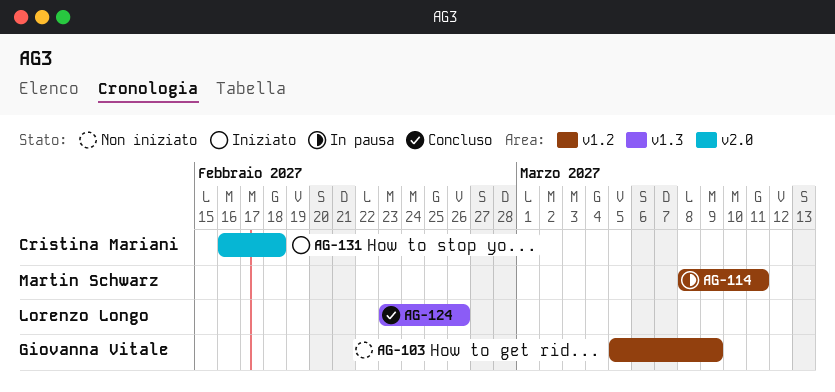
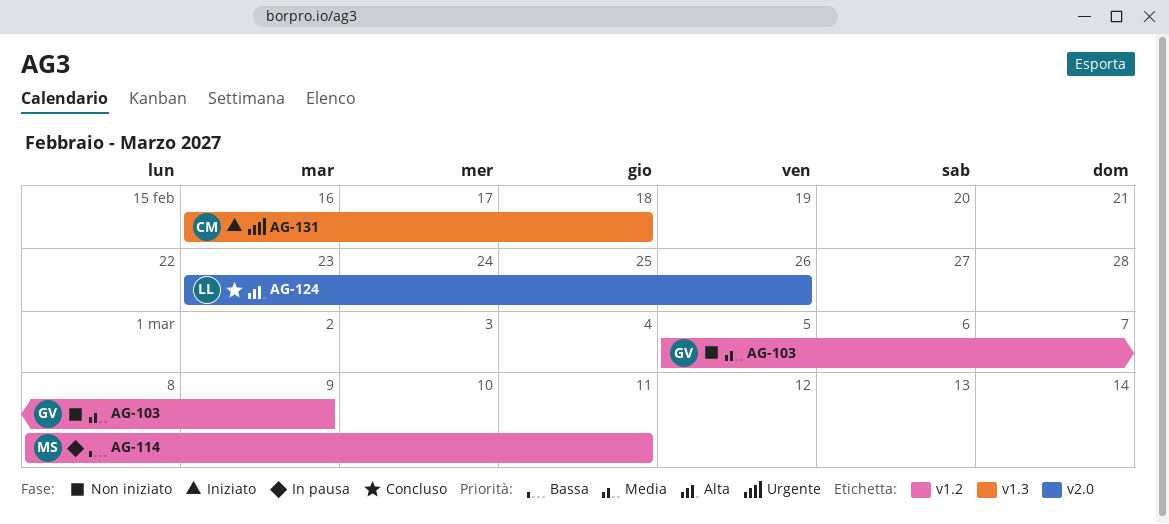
AG-124, label: v1.3 -> v2.0
AG-131, label: v2.0 -> v1.3

